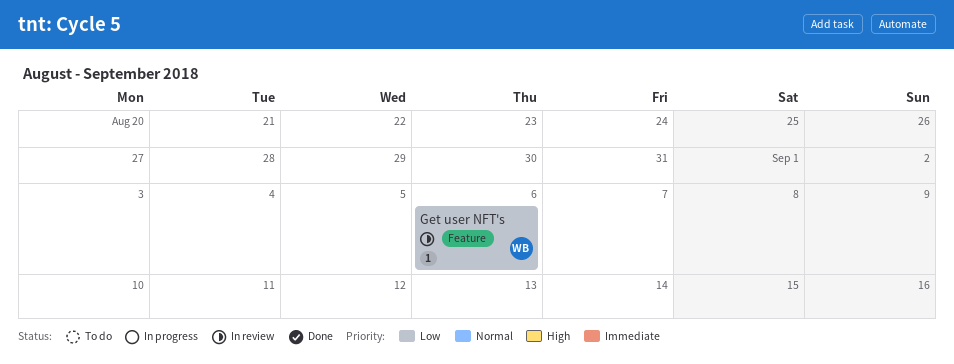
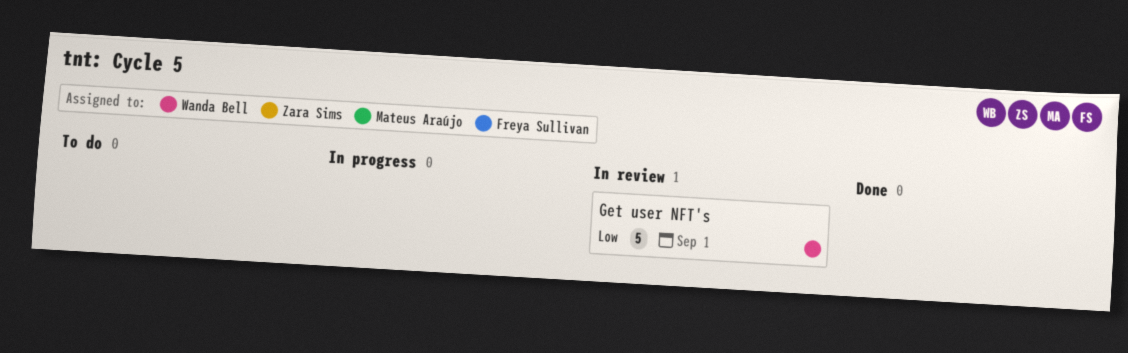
Get user NFT's, estimate: 1 -> 5
Get user NFT's, due: Sep 6 -> Sep 1

